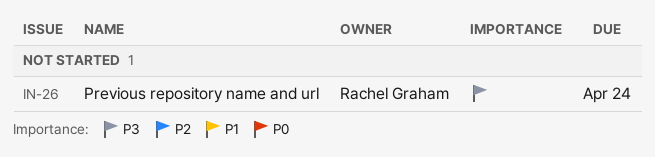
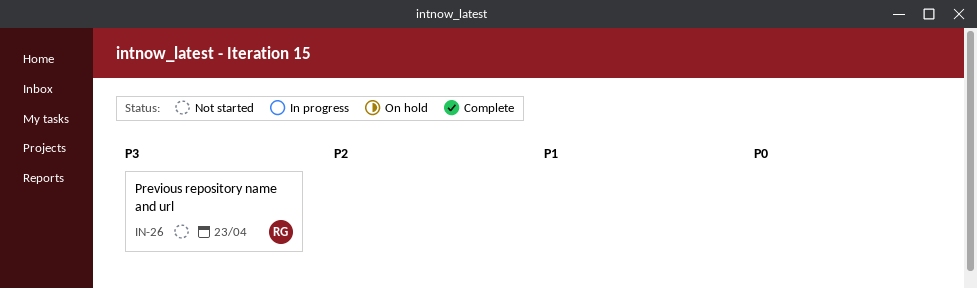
IN-26, due: Apr 24 -> Apr 23

